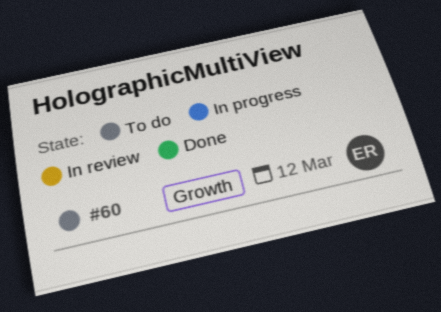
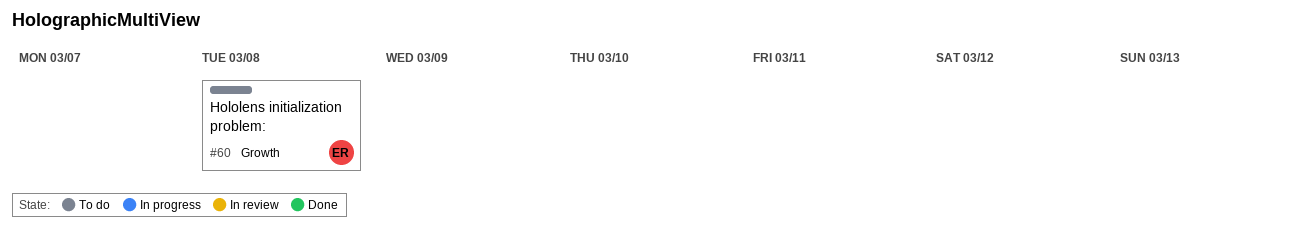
#60, due: Mar 12 -> Mar 8

